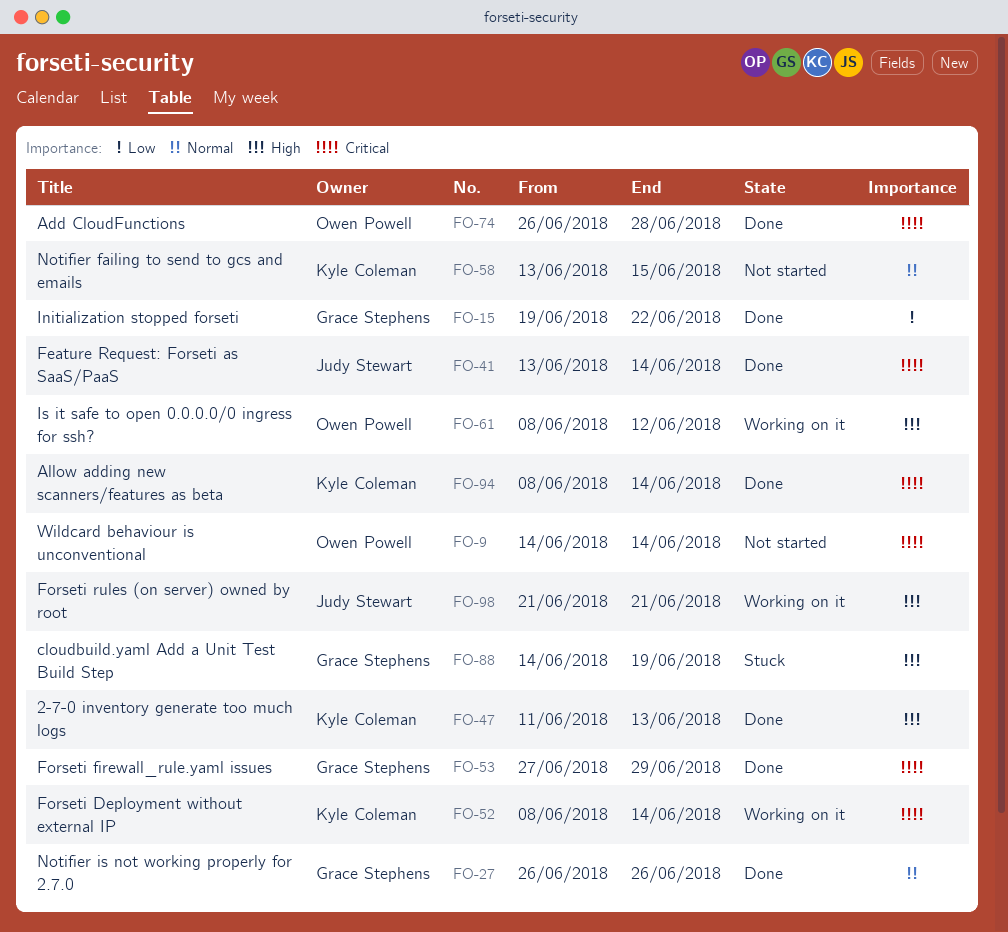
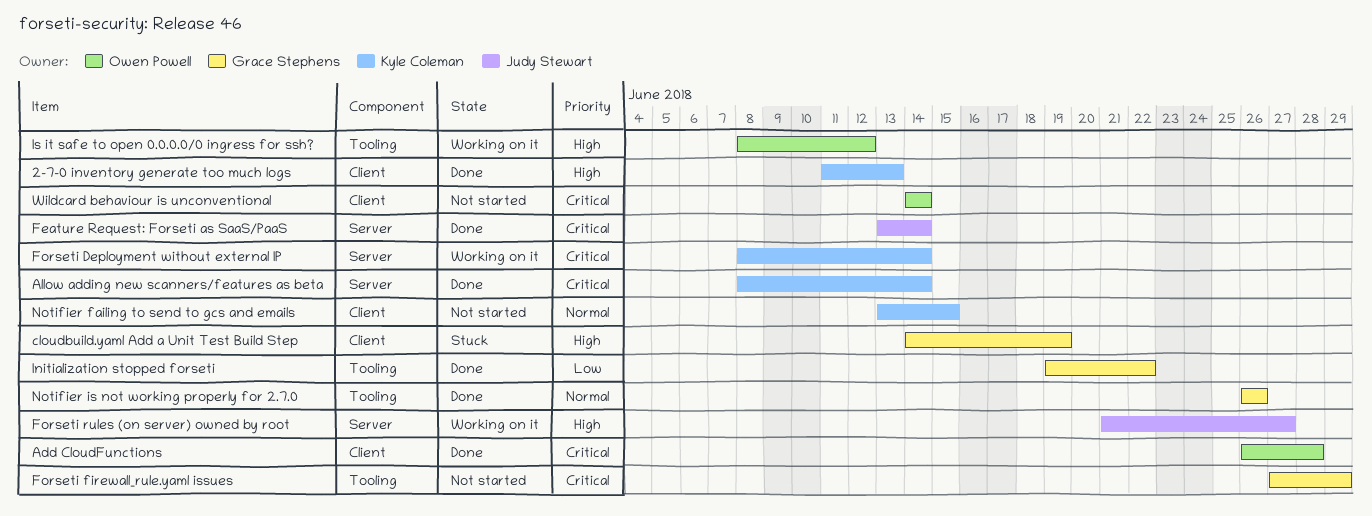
Forseti firewall_rule.yaml issues, status: Done -> Not started
Forseti rules (on server) owned by root, due: Jun 21 -> Jun 27

